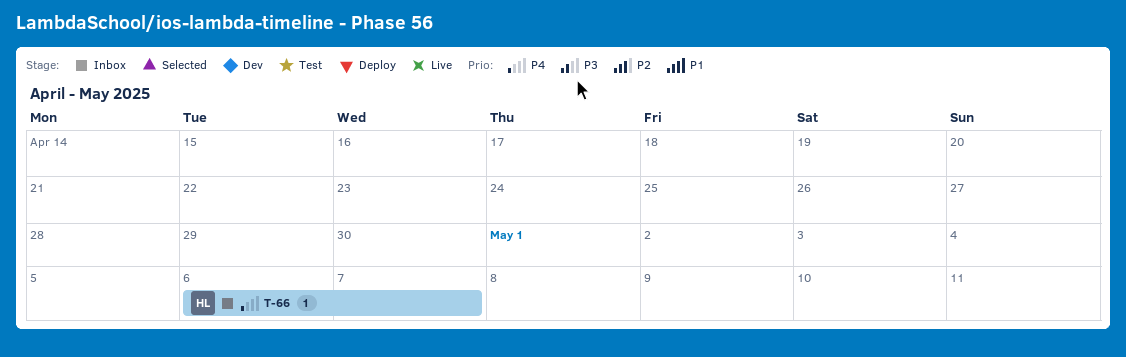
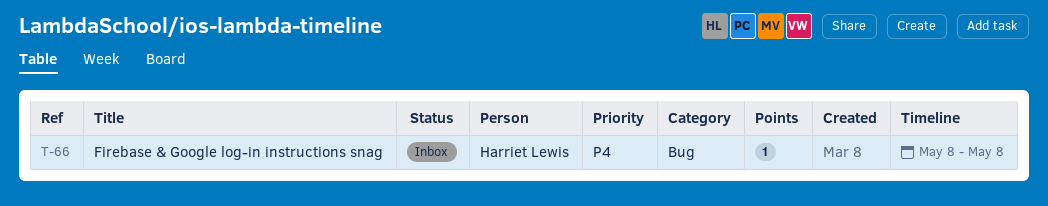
T-66, start: May 6 -> May 8
T-66, due: May 7 -> May 8

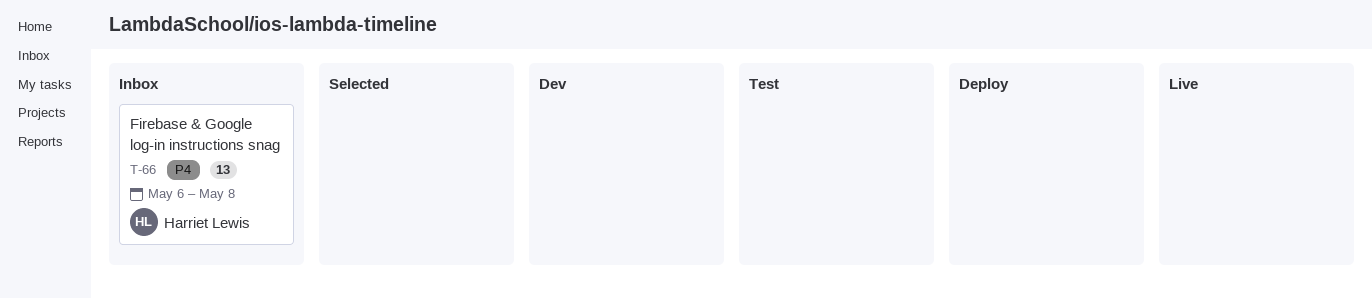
T-66, estimate: 1 -> 13
T-66, start: May 8 -> May 6

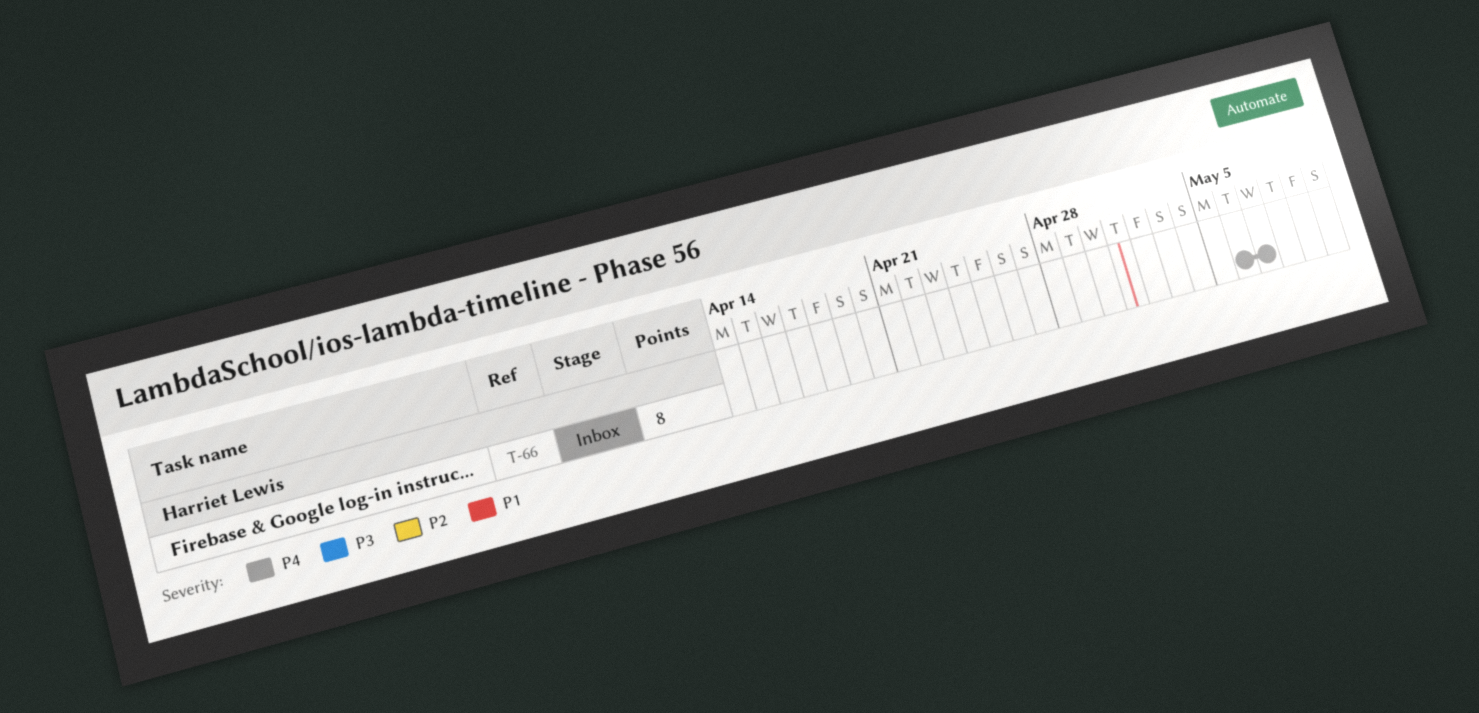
T-66, estimate: 13 -> 8
T-66, due: May 8 -> May 7

